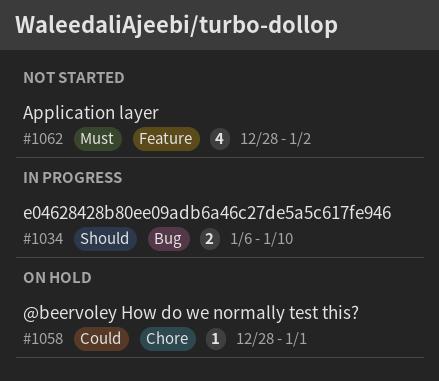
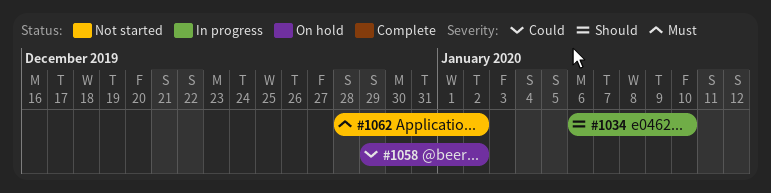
#1058, start: Dec 28 -> Dec 29
#1058, due: Jan 1 -> Jan 2

